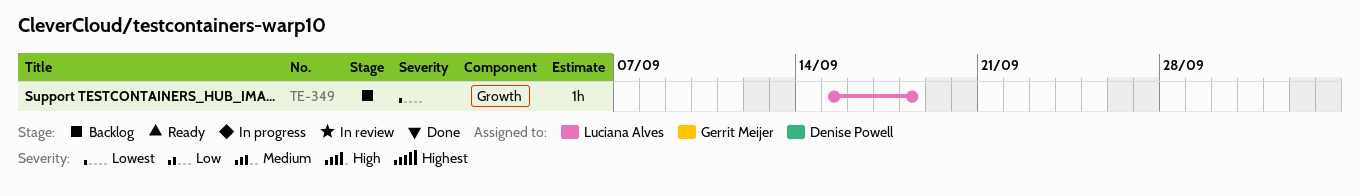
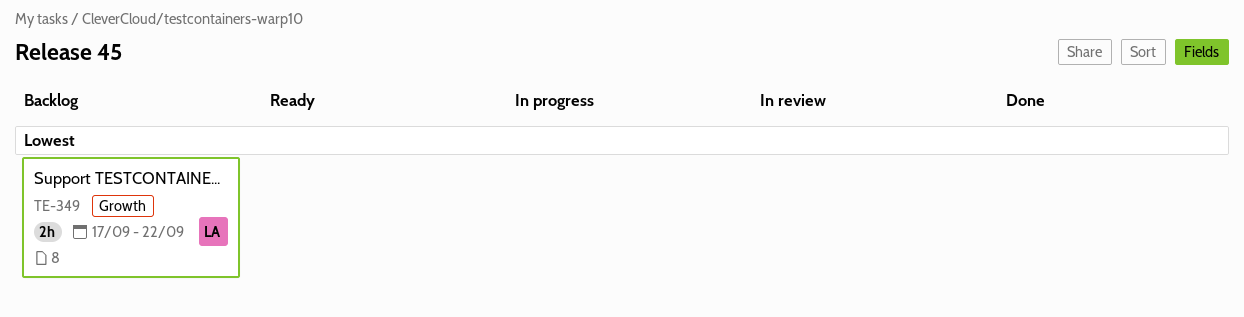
TE-349, estimate: 1h -> 2h
TE-349, start: Sep 15 -> Sep 17
TE-349, due: Sep 18 -> Sep 22

